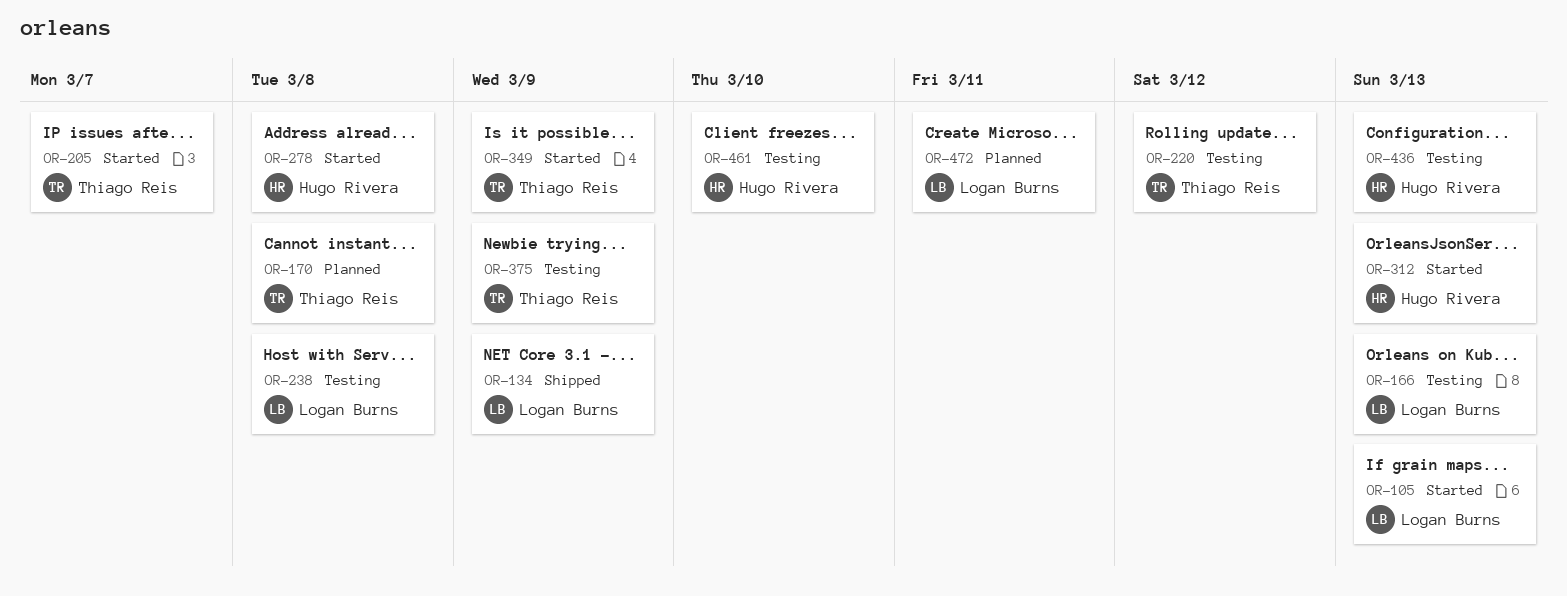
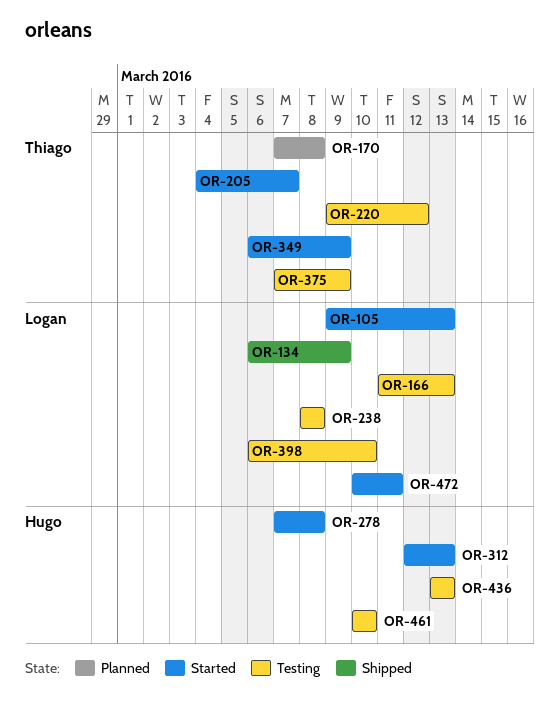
OR-398: none -> present
OR-472, status: Planned -> Started

